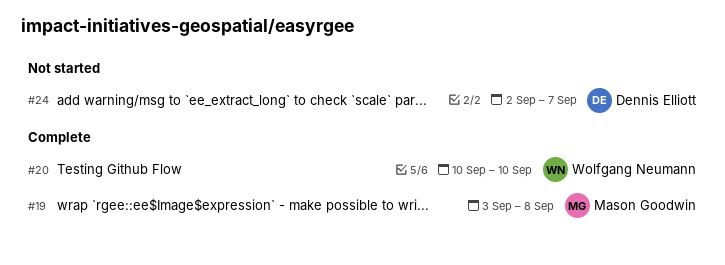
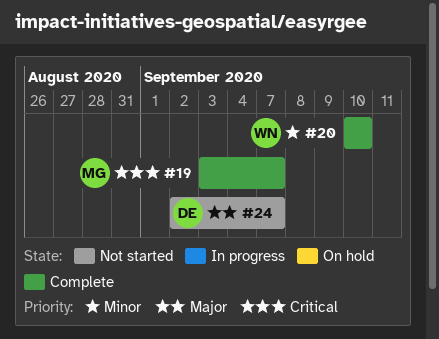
#19, due: Sep 8 -> Sep 7

